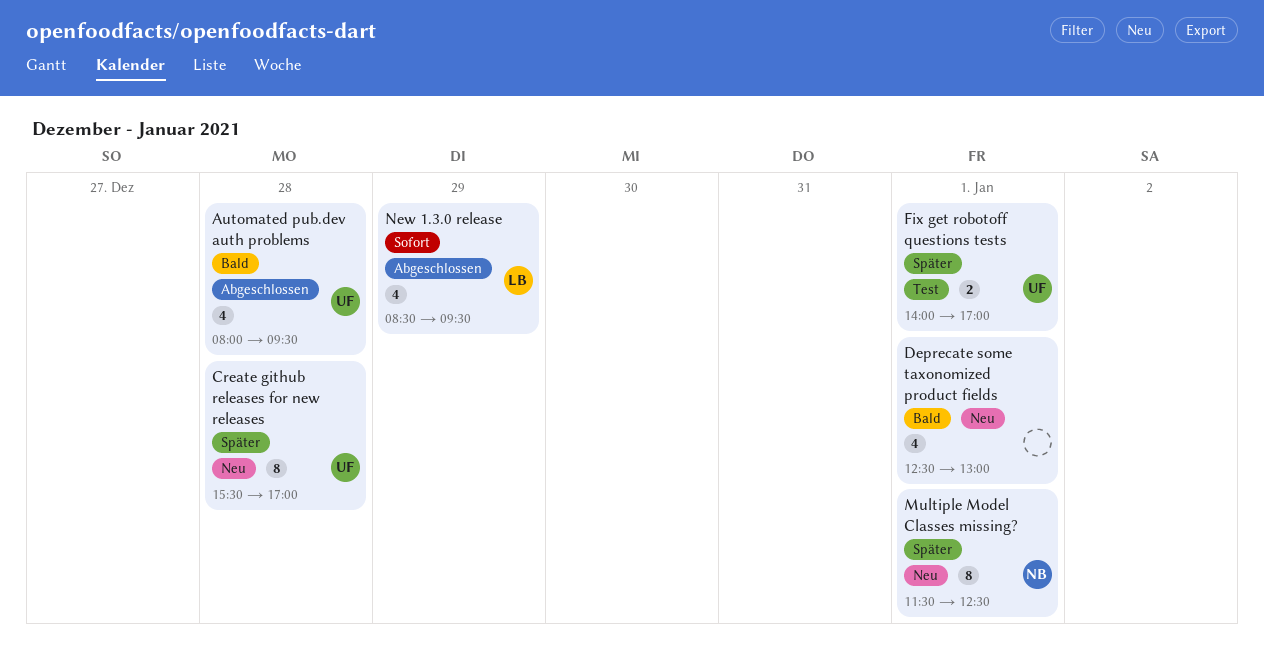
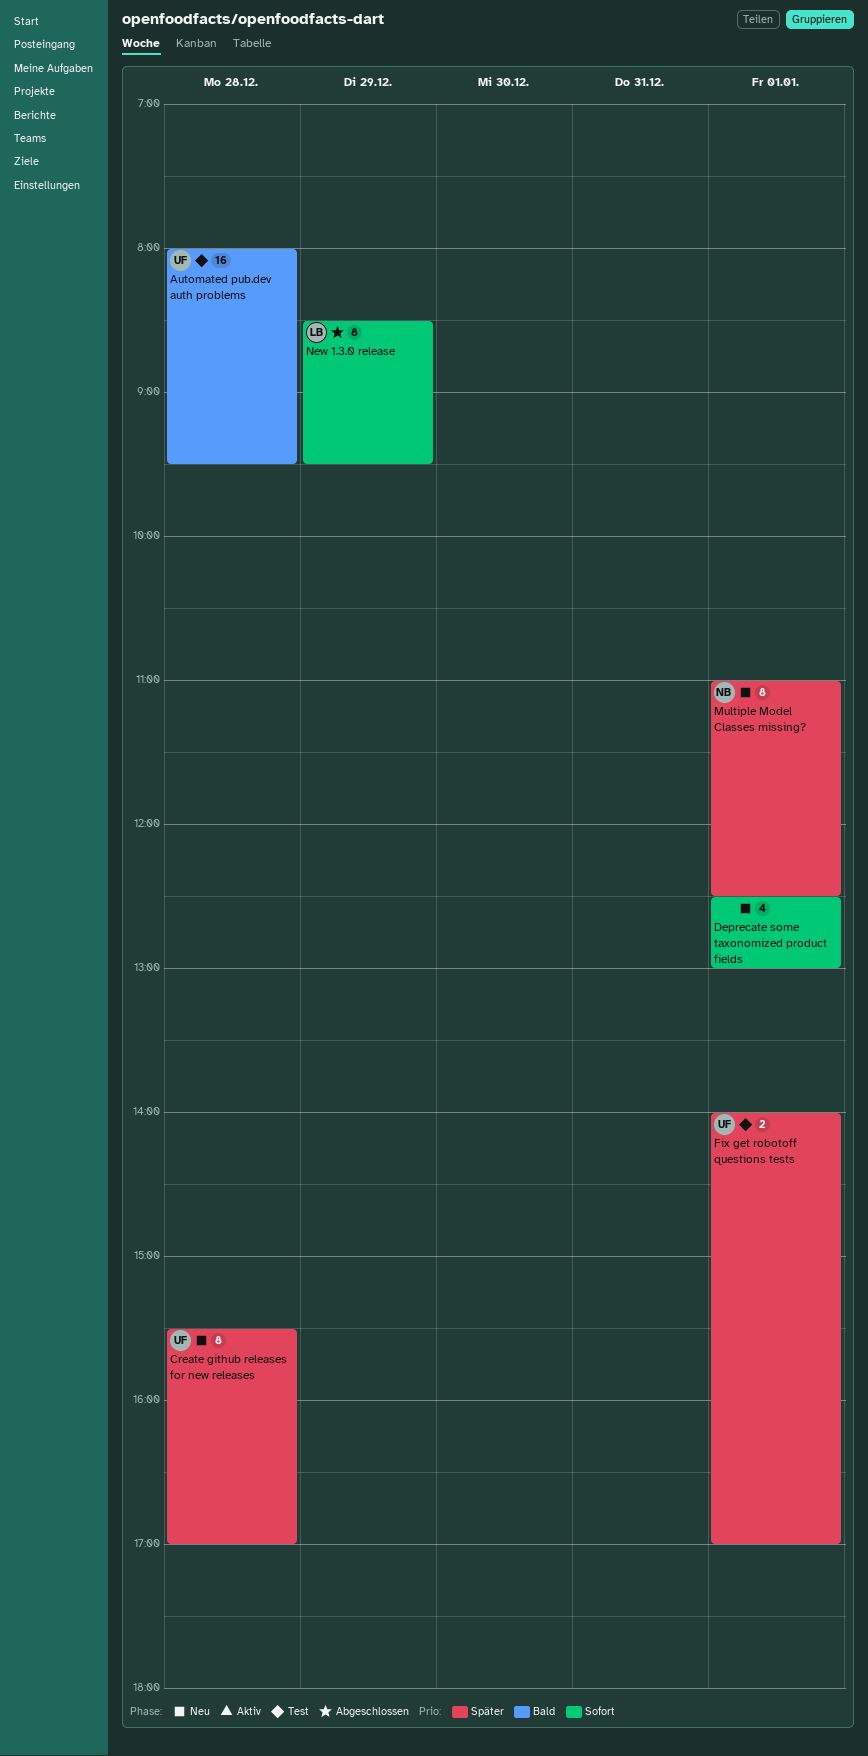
Automated pub.dev auth problems, status: Abgeschlossen -> Test
Automated pub.dev auth problems, estimate: 4 -> 16
Deprecate some taxonomized product fields, priority: Bald -> Sofort
Multiple Model Classes missing?, begins: 11:30 -> 11:00
New 1.3.0 release, estimate: 4 -> 8

